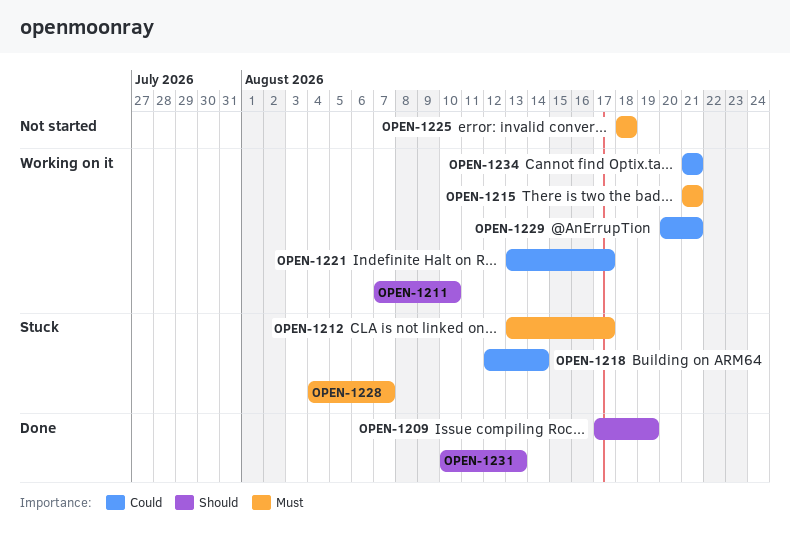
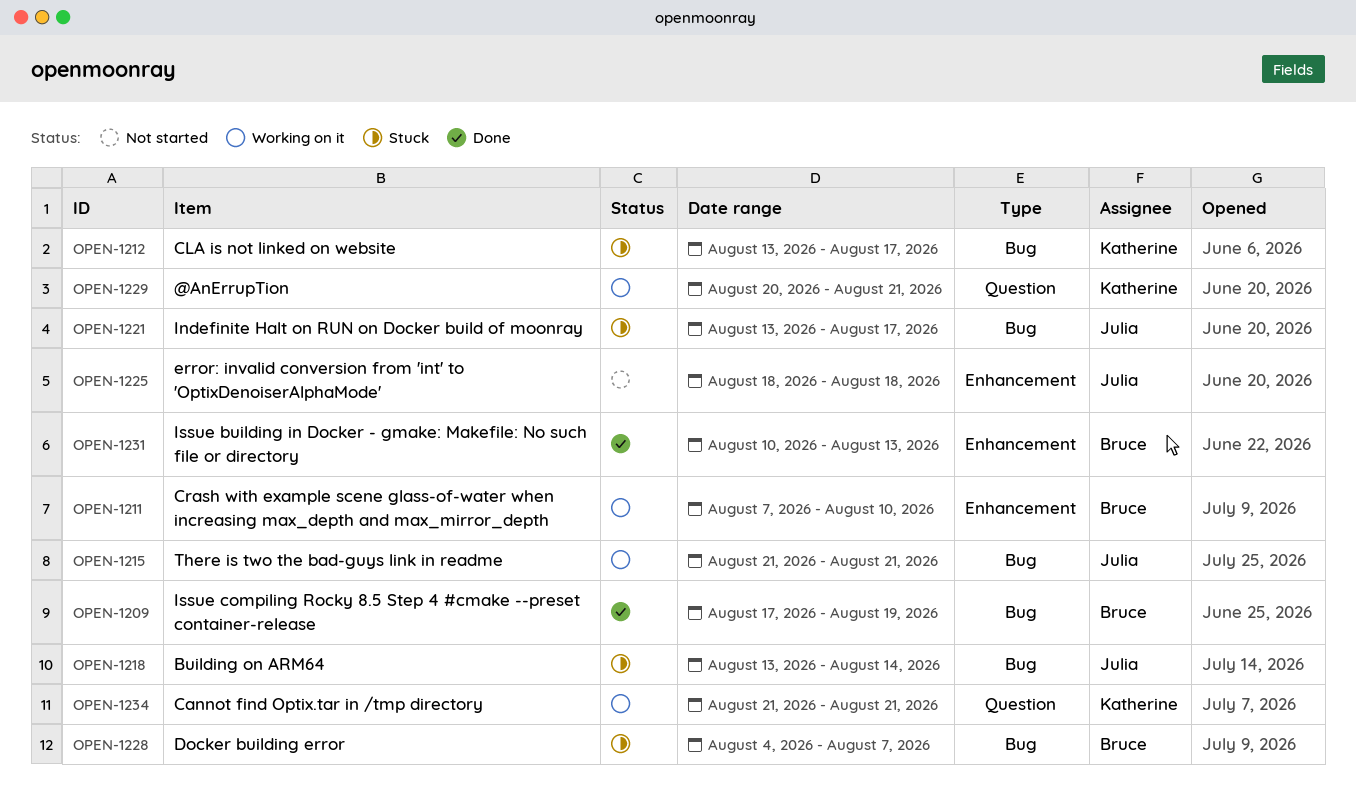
OPEN-1218, start: Aug 12 -> Aug 13
OPEN-1221, status: Working on it -> Stuck

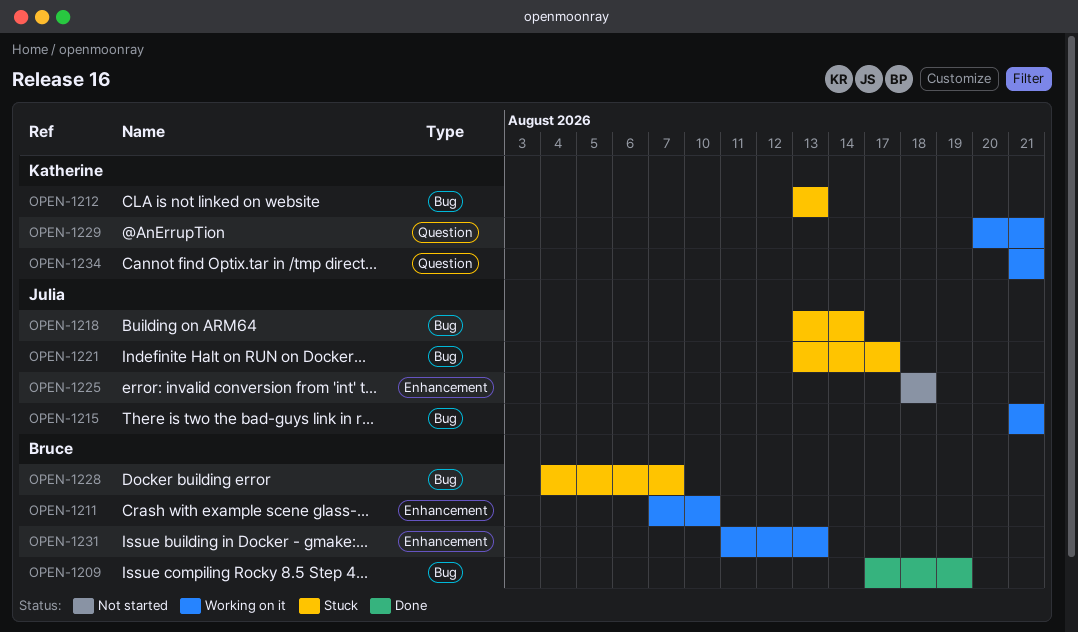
OPEN-1212, due: Aug 17 -> Aug 13
OPEN-1231, status: Done -> Working on it
OPEN-1231, start: Aug 10 -> Aug 11

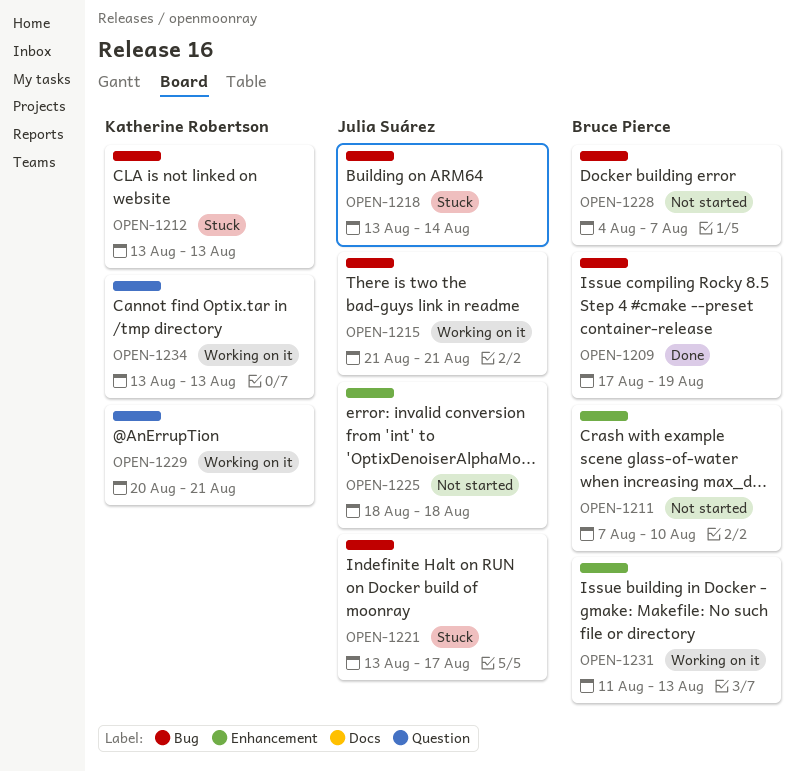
OPEN-1211, status: Working on it -> Not started
OPEN-1228, status: Stuck -> Not started
OPEN-1234, start: Aug 21 -> Aug 13
OPEN-1234, due: Aug 21 -> Aug 13

